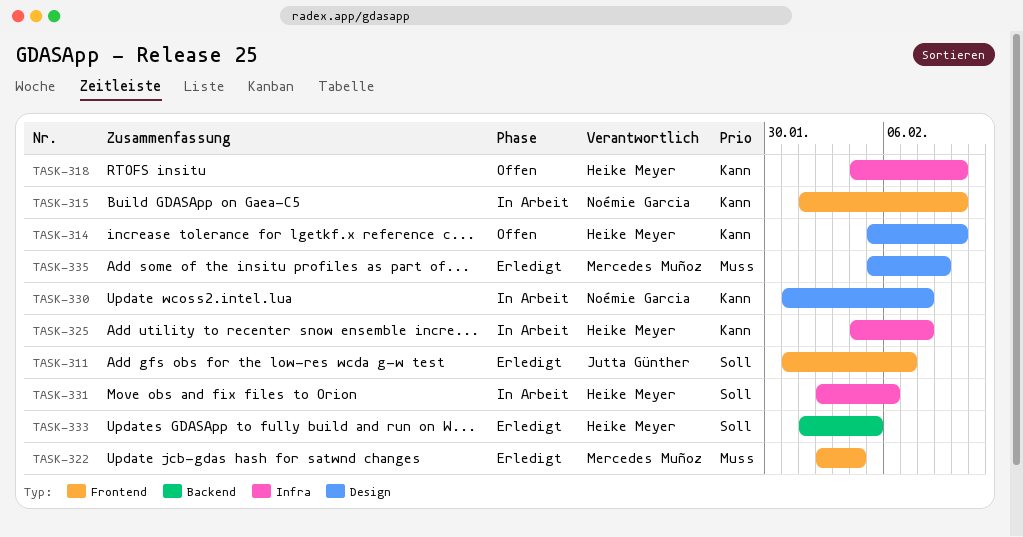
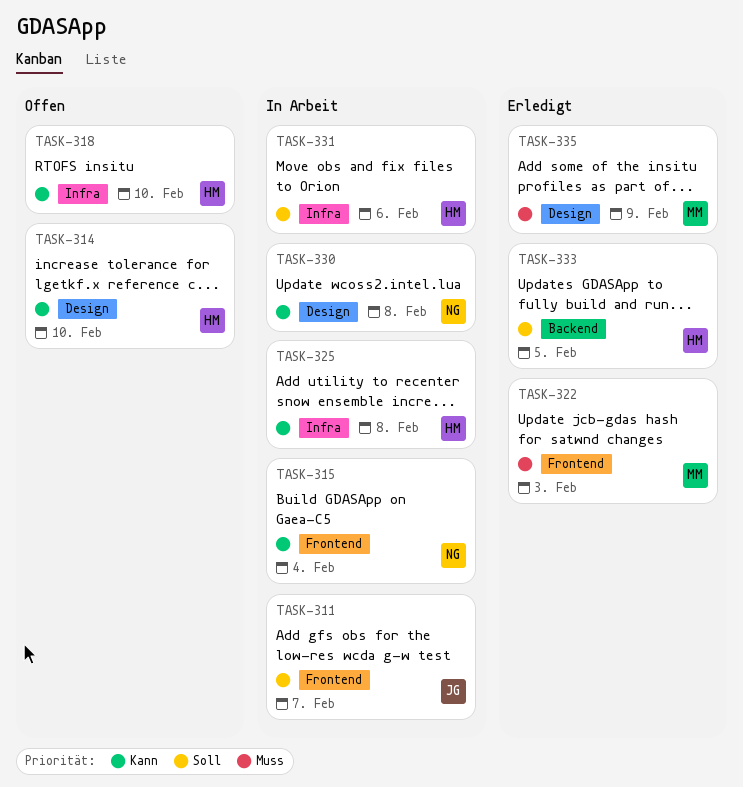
TASK-311, status: Erledigt -> In Arbeit
TASK-315, due: Feb 10 -> Feb 4
TASK-322, due: Feb 4 -> Feb 3

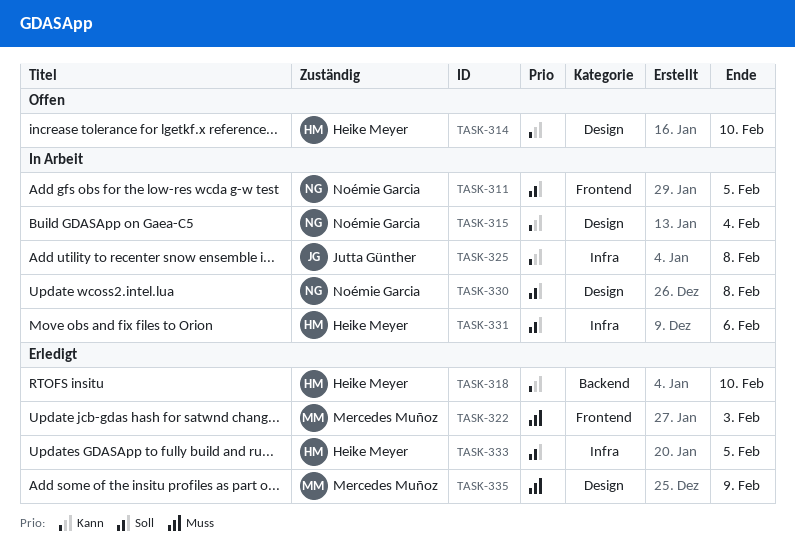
TASK-311, owner: Jutta Günther -> Noémie Garcia
TASK-311, due: Feb 7 -> Feb 5
TASK-315, label: Frontend -> Design
TASK-318, status: Offen -> Erledigt
TASK-318, label: Infra -> Backend
TASK-325, owner: Heike Meyer -> Jutta Günther
TASK-330, priority: Kann -> Soll
TASK-333, label: Backend -> Infra

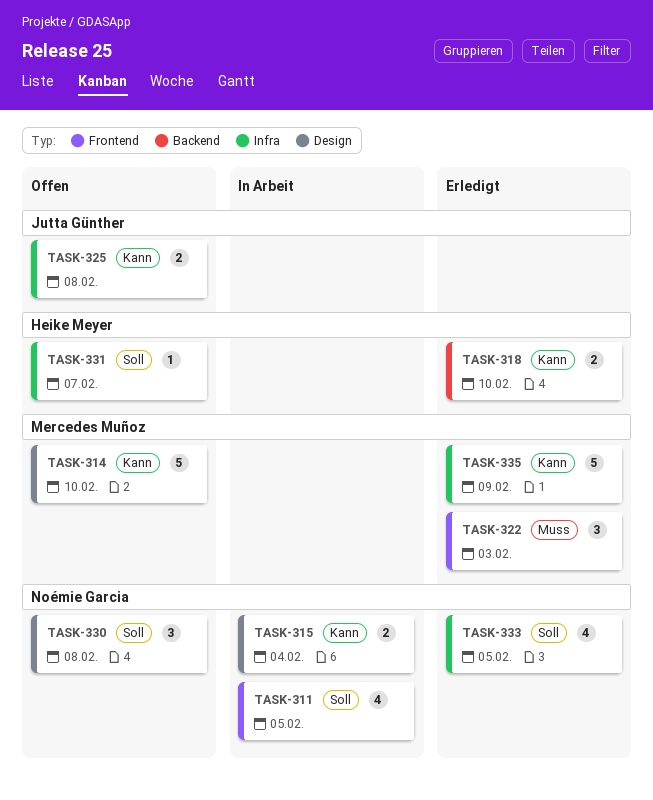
TASK-314, owner: Heike Meyer -> Mercedes Muñoz
TASK-325, status: In Arbeit -> Offen
TASK-330, status: In Arbeit -> Offen
TASK-331, status: In Arbeit -> Offen
TASK-331, due: Feb 6 -> Feb 7
TASK-333, owner: Heike Meyer -> Noémie Garcia
TASK-335, priority: Muss -> Kann
TASK-335, label: Design -> Infra

